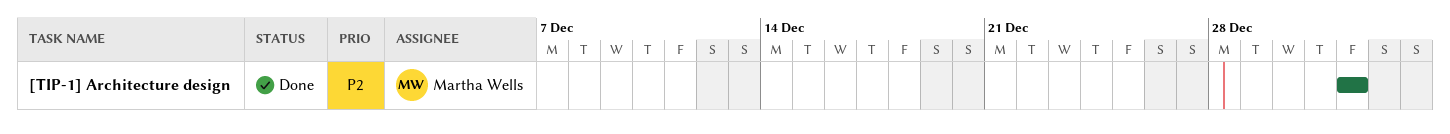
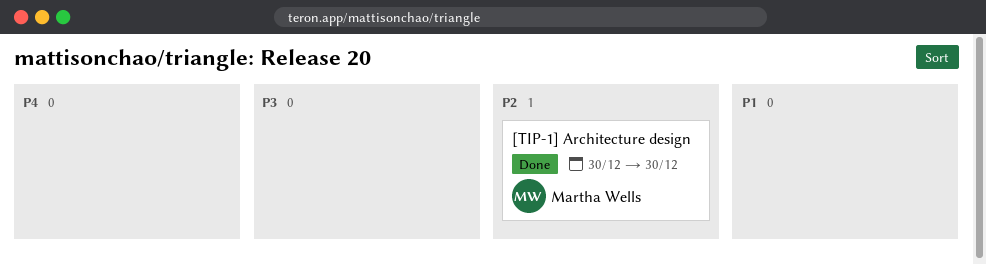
[TIP-1] Architecture design, start: Jan 1 -> Dec 30
[TIP-1] Architecture design, due: Jan 1 -> Dec 30

